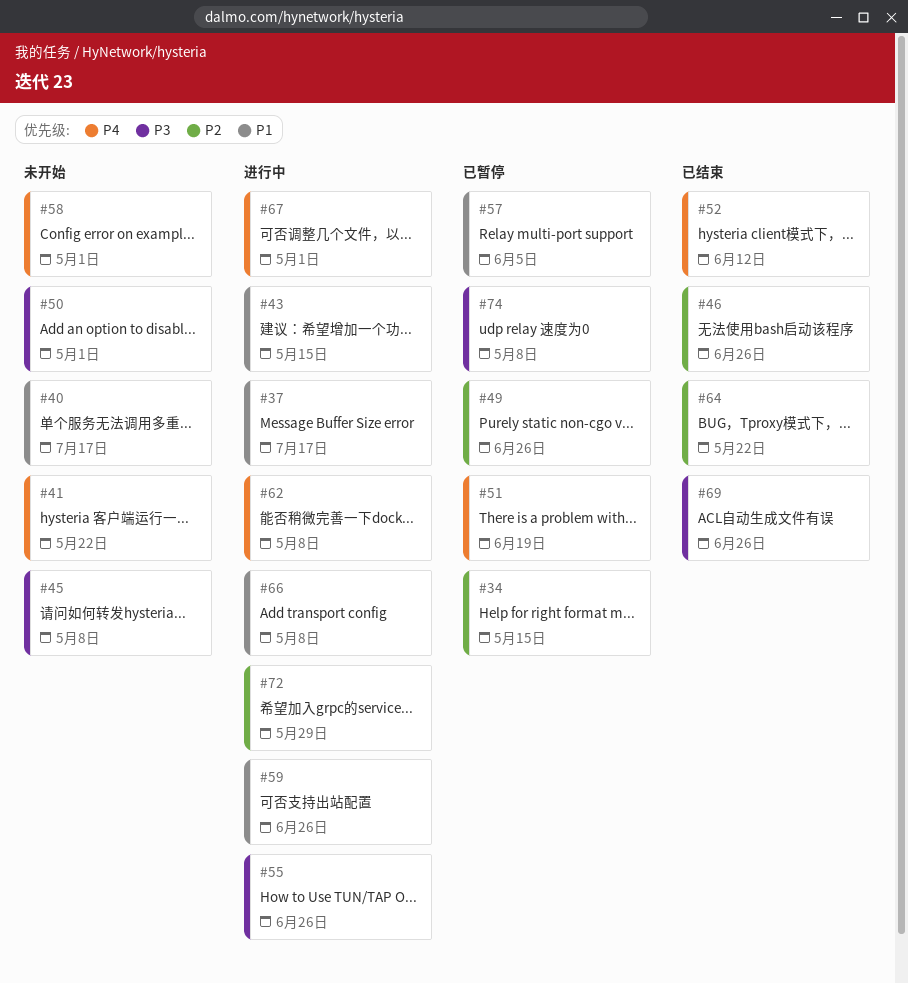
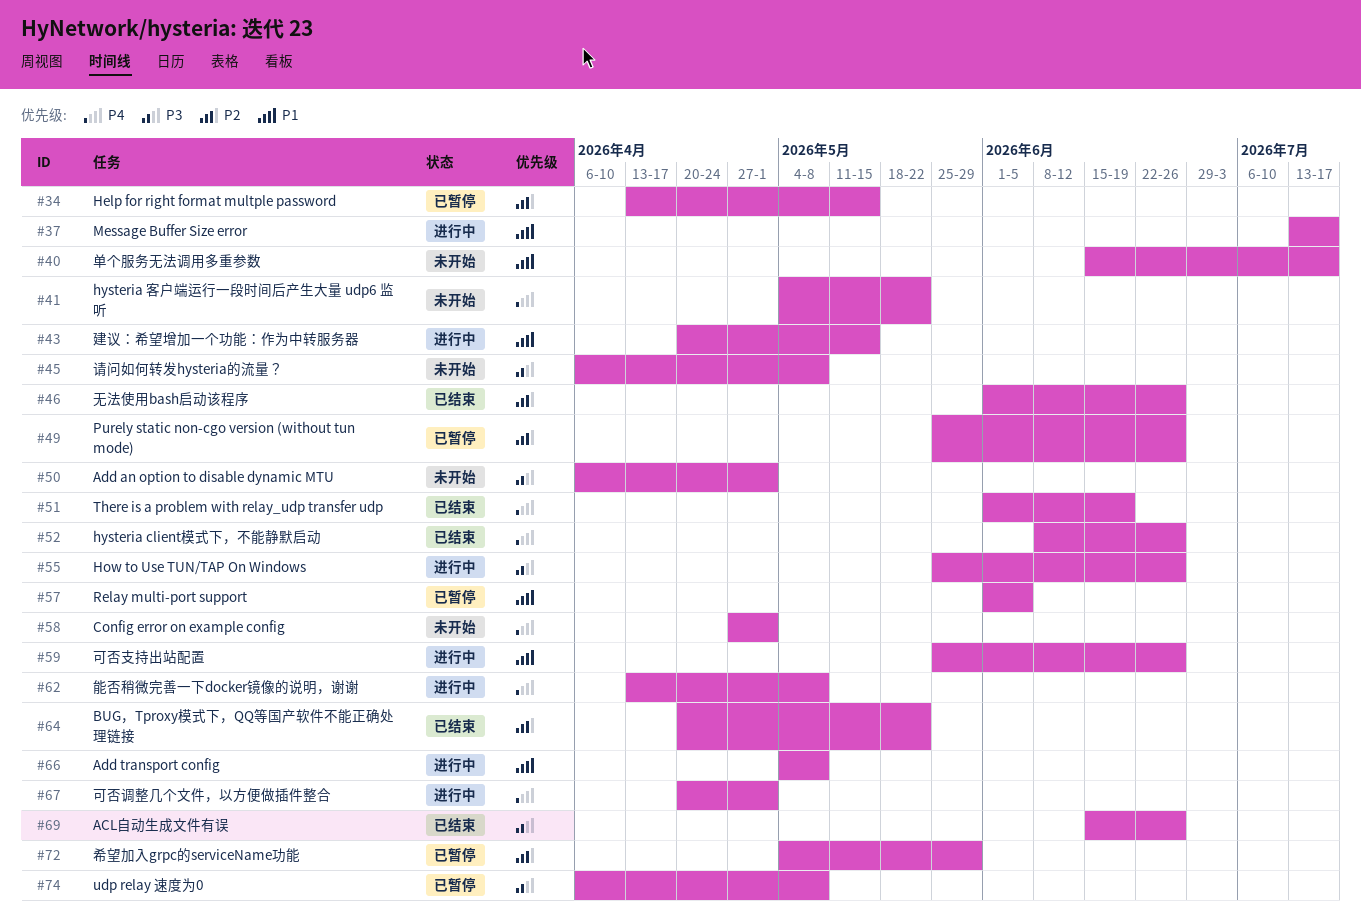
#51, status: 已暂停 -> 已结束
#52, due: Jun 12 -> Jun 26
#72, status: 进行中 -> 已暂停

